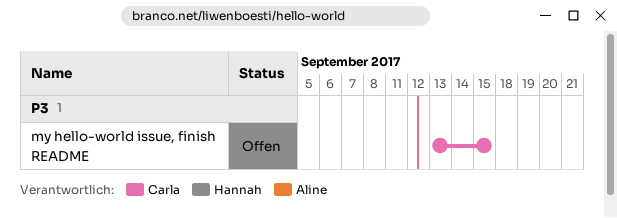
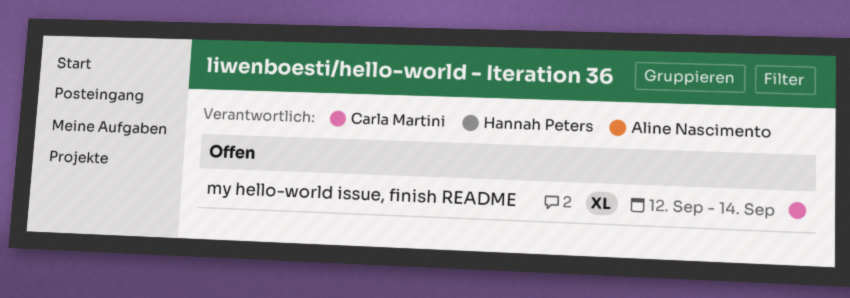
my hello-world issue, finish README, start: Sep 13 -> Sep 12
my hello-world issue, finish README, due: Sep 15 -> Sep 14

